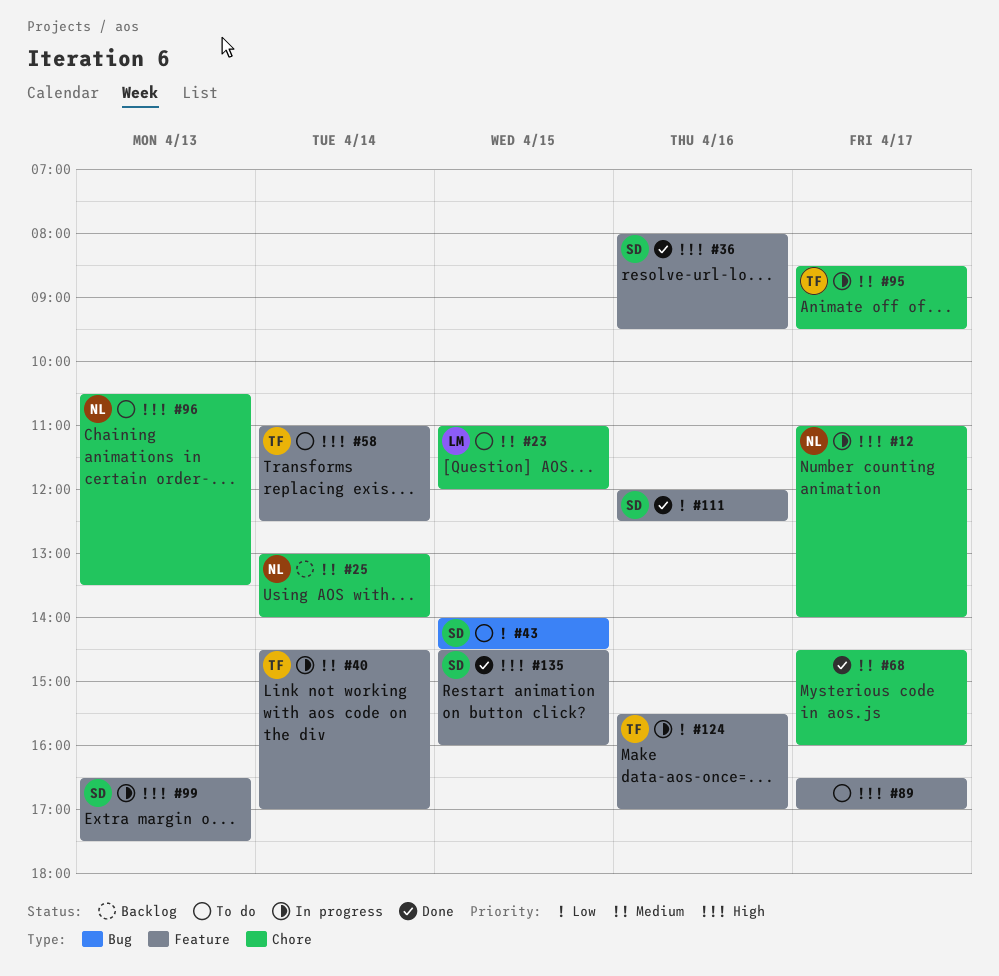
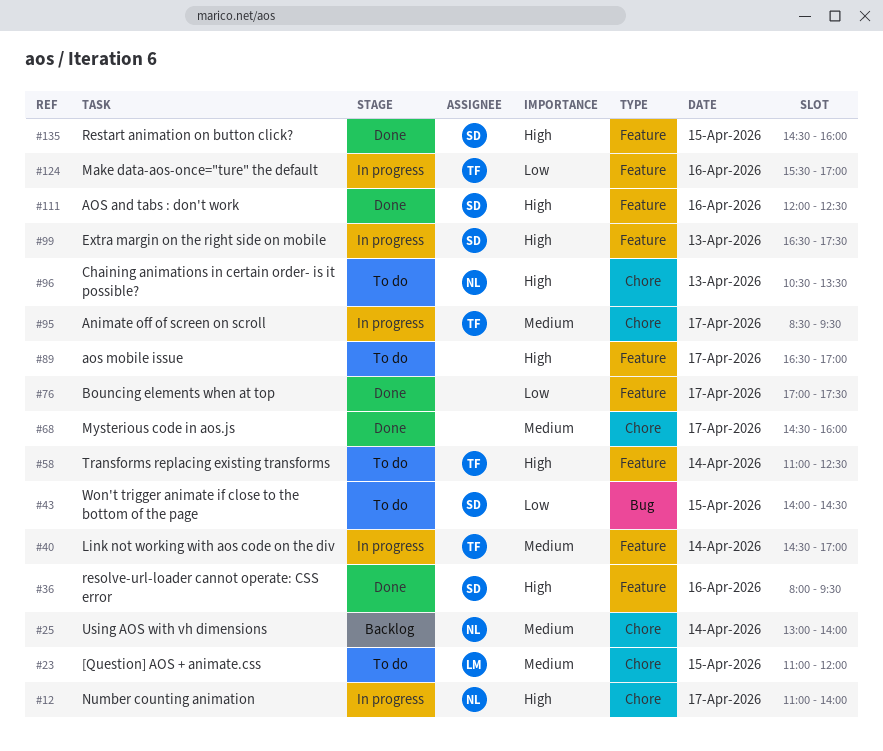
#76: none -> present
#111, priority: Low -> High

